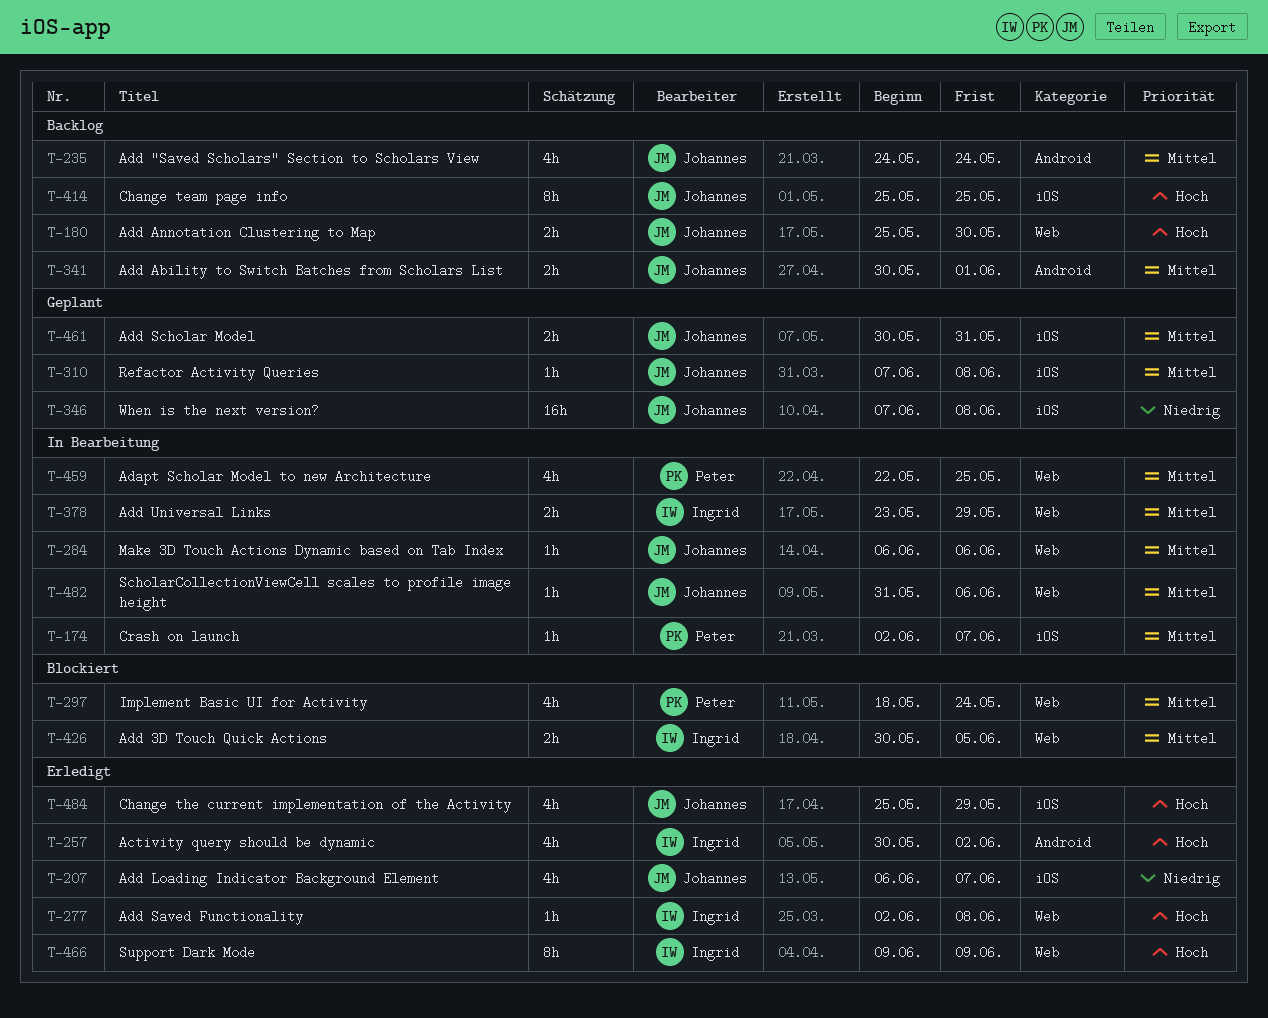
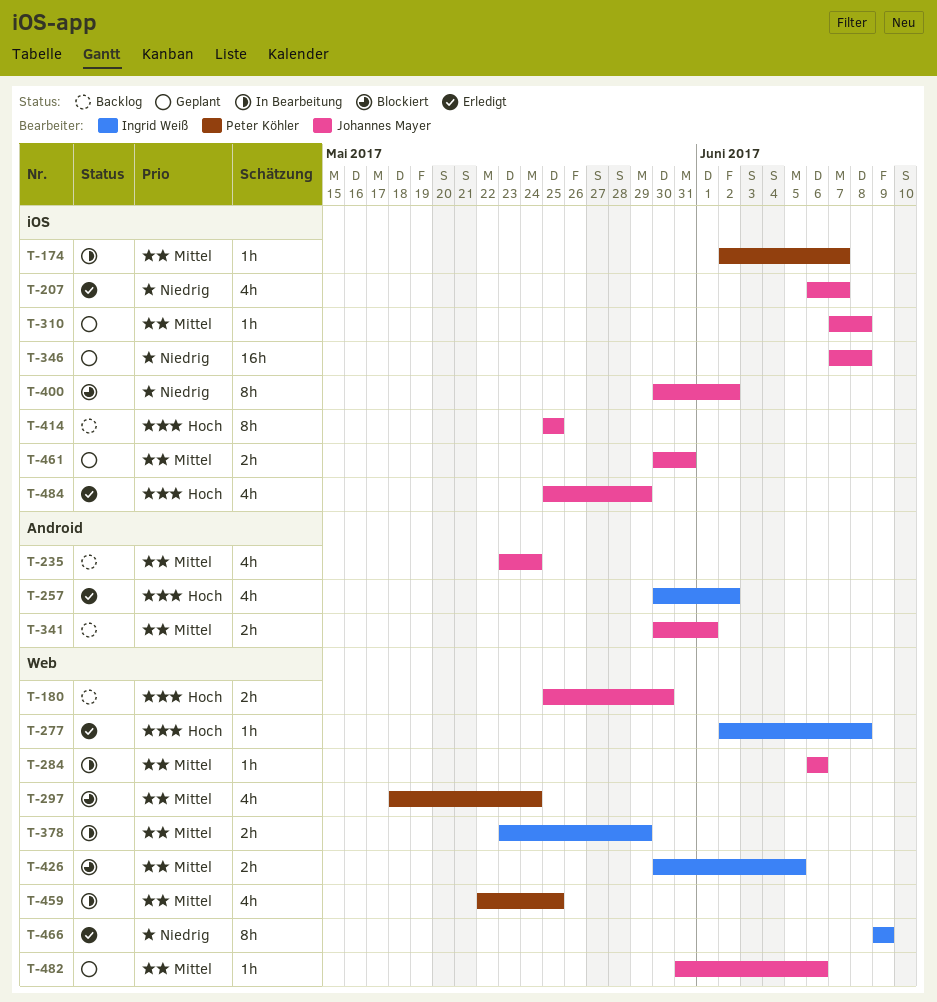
T-235, start: May 24 -> May 23
T-400: none -> present
T-466, priority: Hoch -> Niedrig
T-482, status: In Bearbeitung -> Geplant

